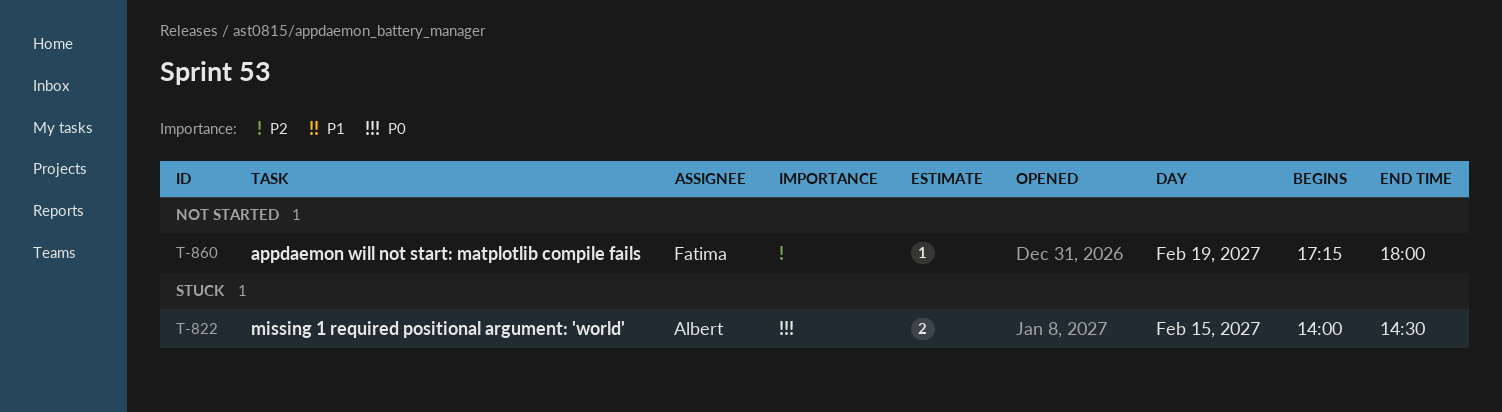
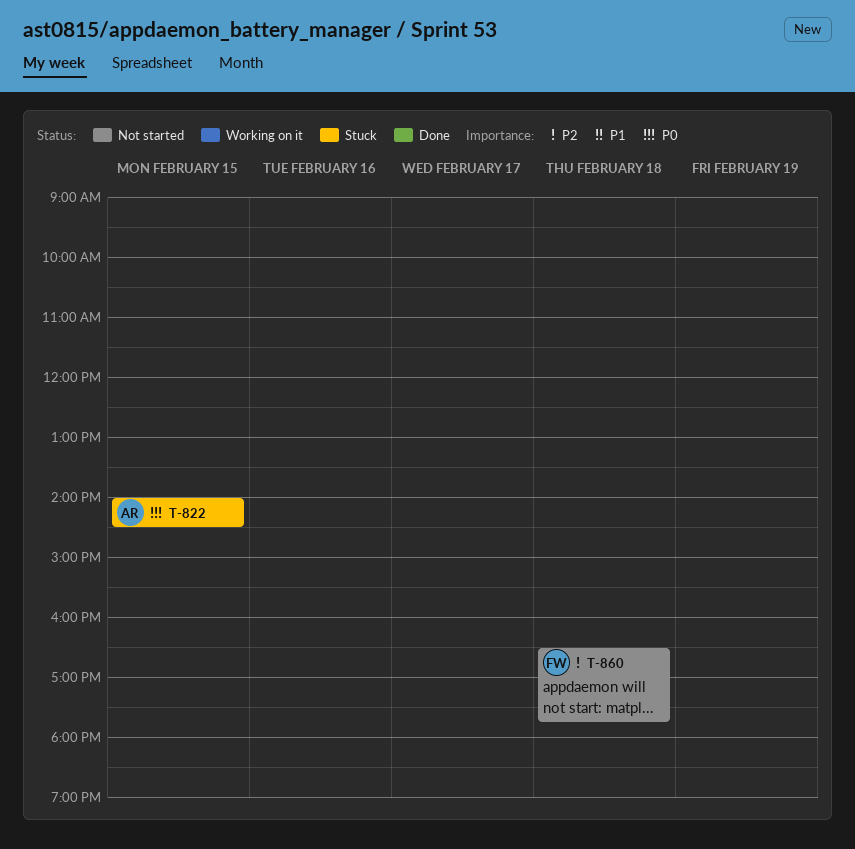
T-860, day: Feb 19 -> Feb 18
T-860, begins: 17:15 -> 16:30
T-860, ends: 18:00 -> 17:45

